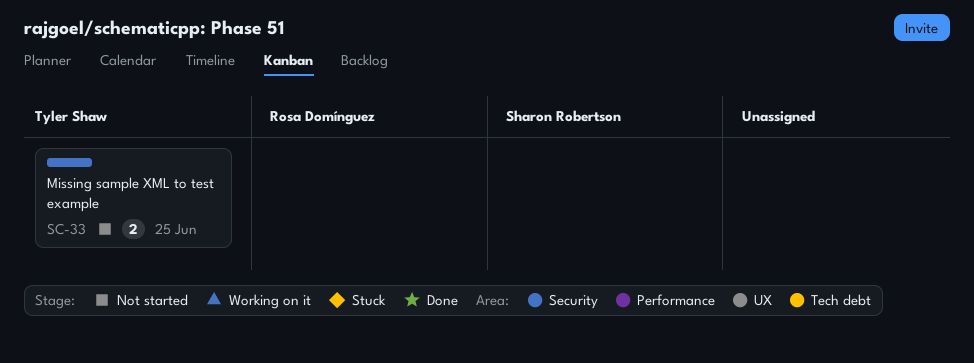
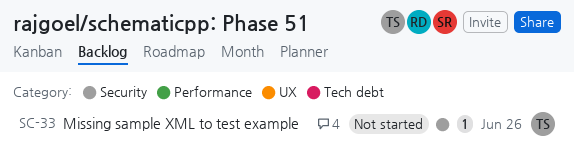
SC-33, estimate: 2 -> 1
SC-33, due: Jun 25 -> Jun 26

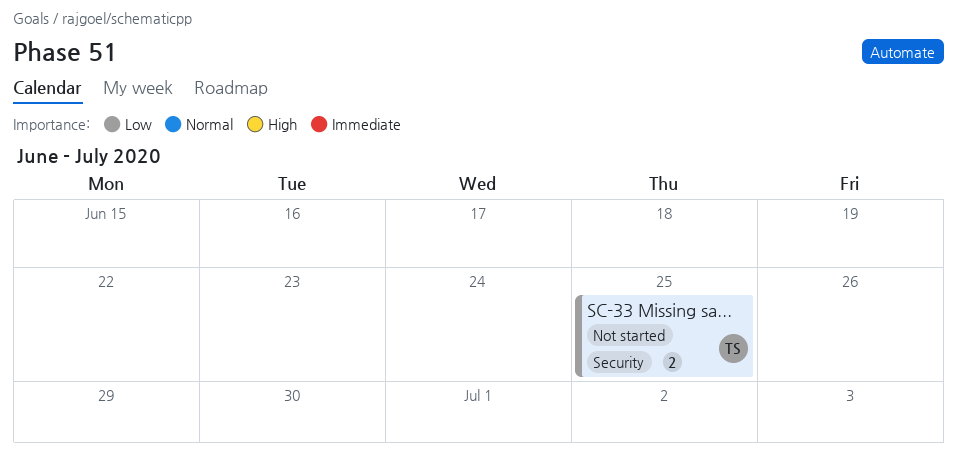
SC-33, estimate: 1 -> 2
SC-33, due: Jun 26 -> Jun 25

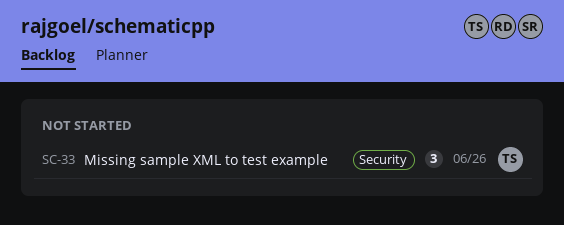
SC-33, estimate: 2 -> 3
SC-33, due: Jun 25 -> Jun 26

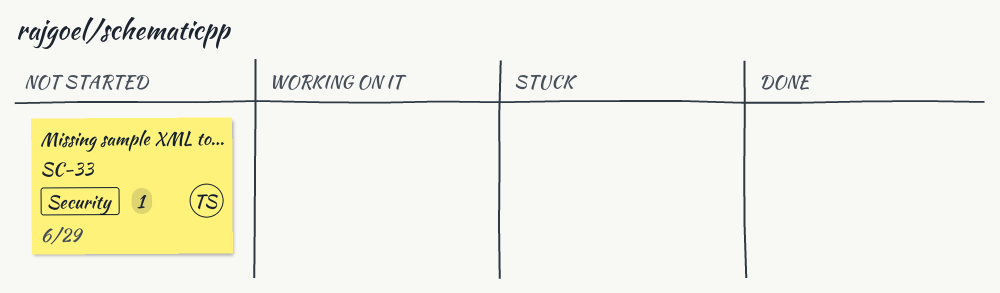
SC-33, estimate: 3 -> 1
SC-33, due: Jun 26 -> Jun 29

